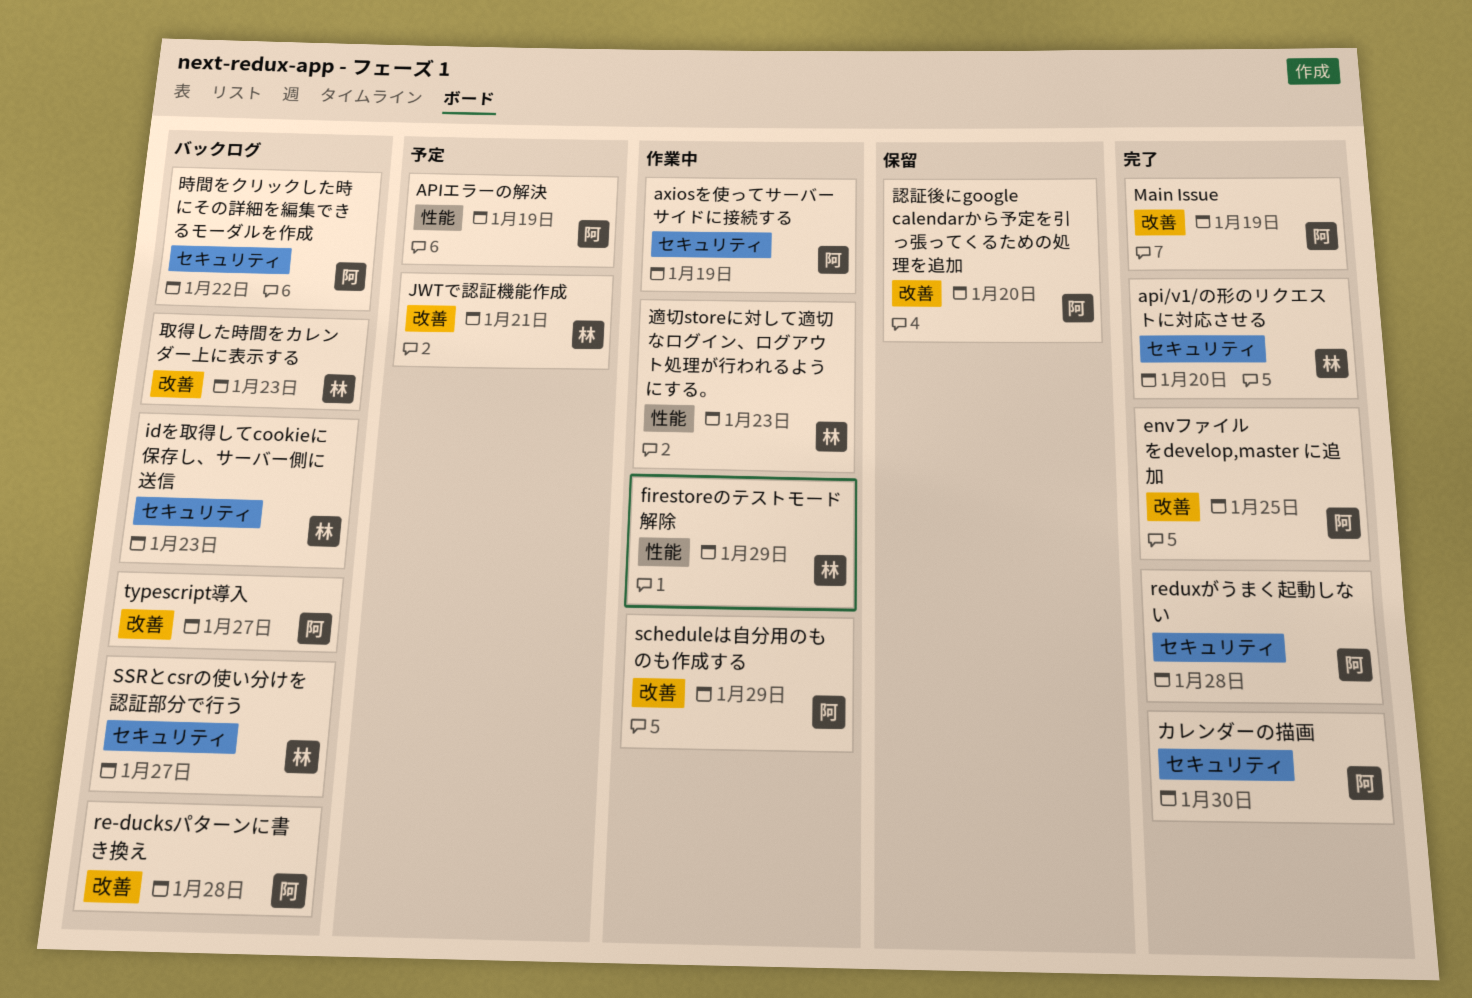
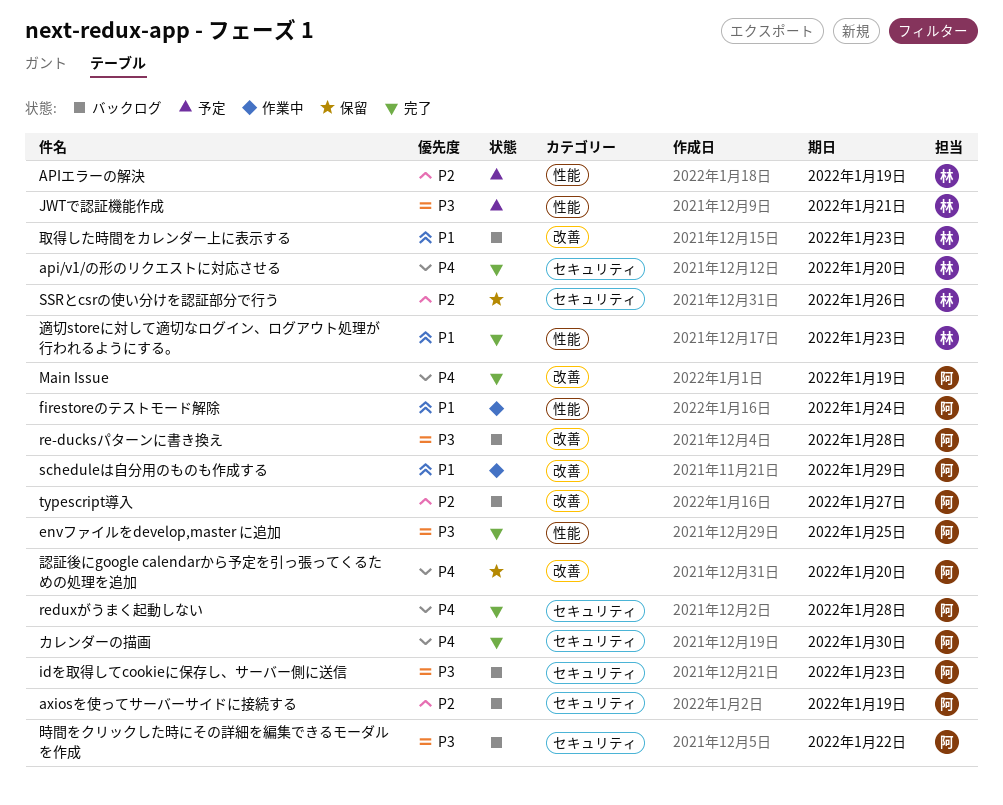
APIエラーの解決, owner: 阿 -> 林
axiosを使ってサーバーサイドに接続する, status: 作業中 -> バックログ
envファイルをdevelop,master に追加, label: 改善 -> 性能
firestoreのテストモード解除, owner: 林 -> 阿
firestoreのテストモード解除, due: Jan 29 -> Jan 24
idを取得してcookieに保存し、サーバー側に送信, owner: 林 -> 阿
JWTで認証機能作成, label: 改善 -> 性能
SSRとcsrの使い分けを認証部分で行う, status: バックログ -> 保留
SSRとcsrの使い分けを認証部分で行う, due: Jan 27 -> Jan 26
適切storeに対して適切なログイン、ログアウト処理が行われるようにする。, status: 作業中 -> 完了

